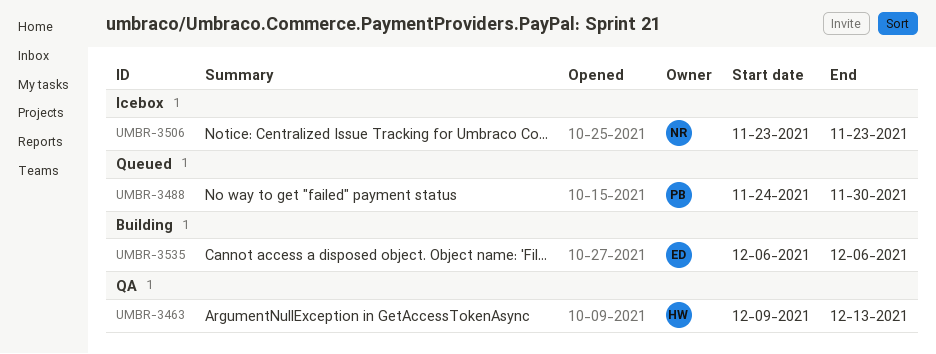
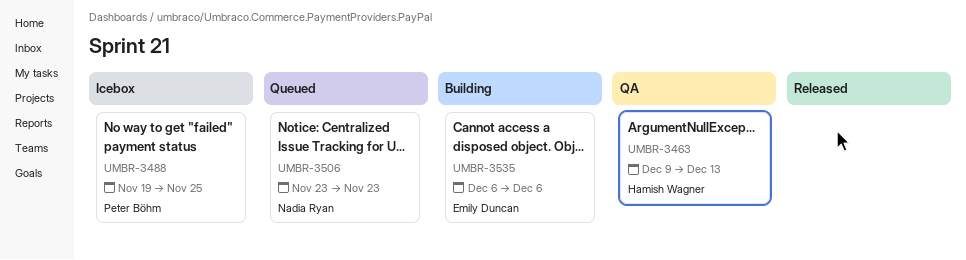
UMBR-3488, status: Queued -> Icebox
UMBR-3488, start: Nov 24 -> Nov 19
UMBR-3488, due: Nov 30 -> Nov 25
UMBR-3506, status: Icebox -> Queued

